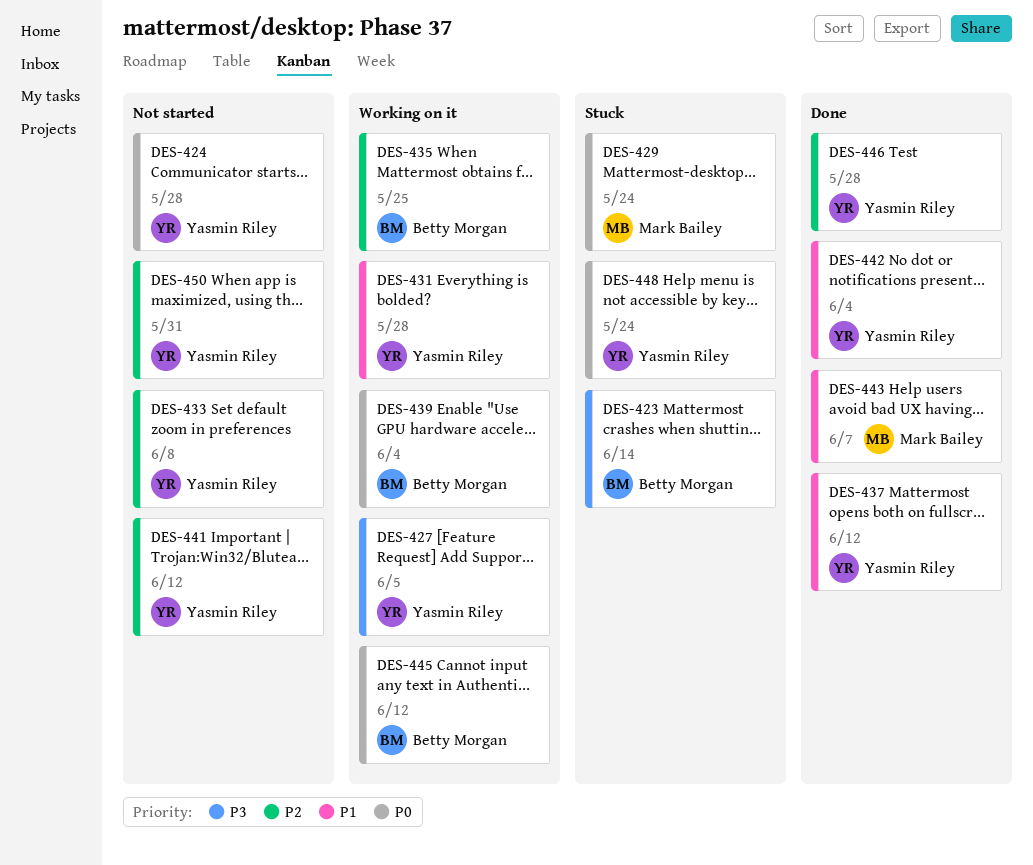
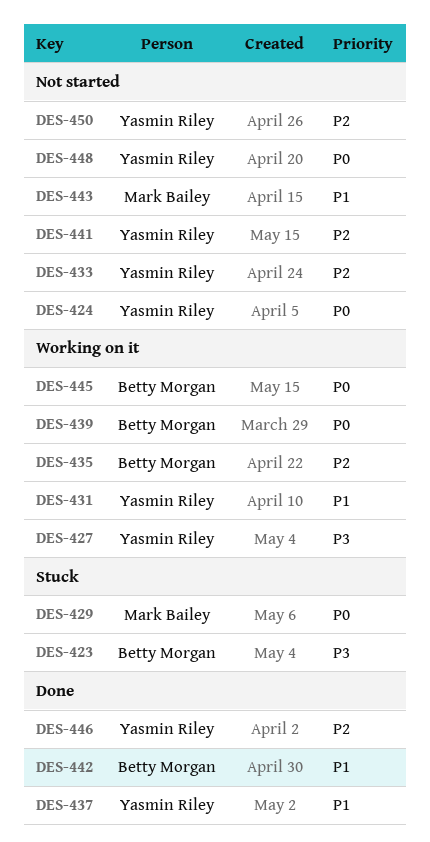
DES-442, owner: Yasmin Riley -> Betty Morgan
DES-443, status: Done -> Not started
DES-448, status: Stuck -> Not started

